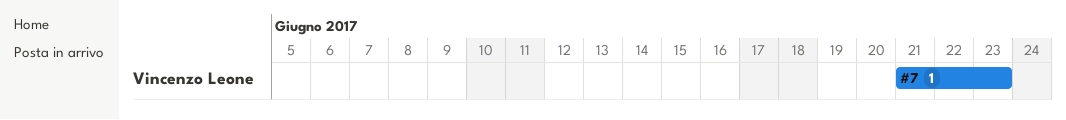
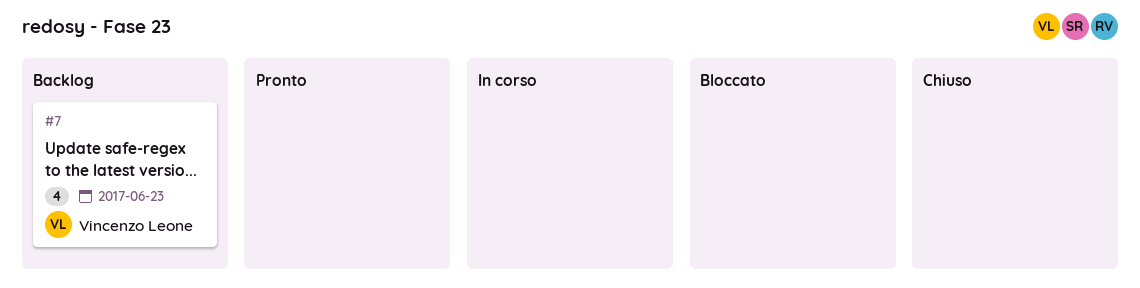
#7, estimate: 1 -> 4

